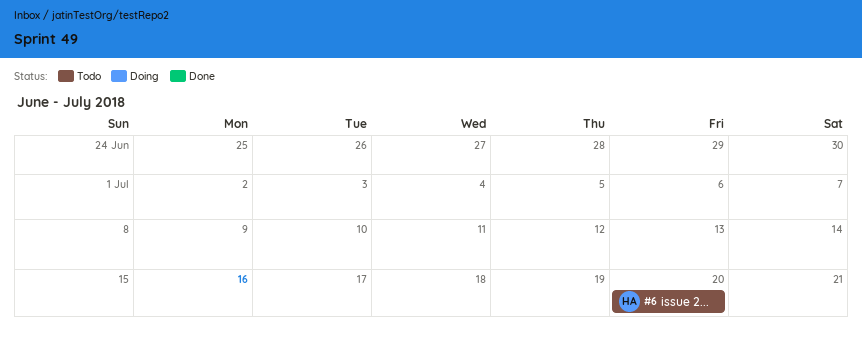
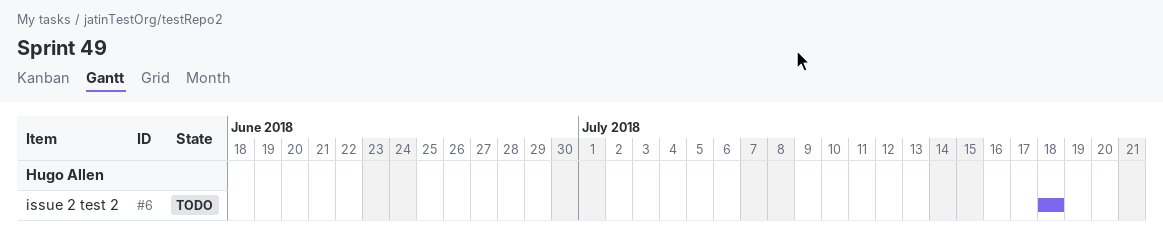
#6, start: Jul 20 -> Jul 18
#6, due: Jul 20 -> Jul 18

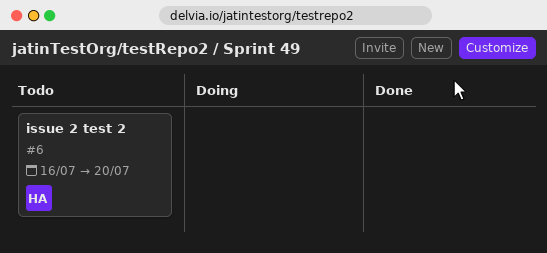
#6, start: Jul 18 -> Jul 16
#6, due: Jul 18 -> Jul 20

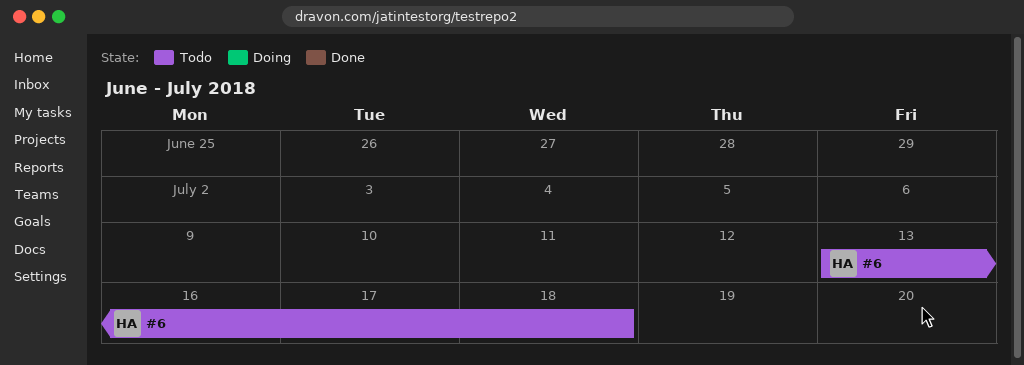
#6, start: Jul 16 -> Jul 13
#6, due: Jul 20 -> Jul 18

